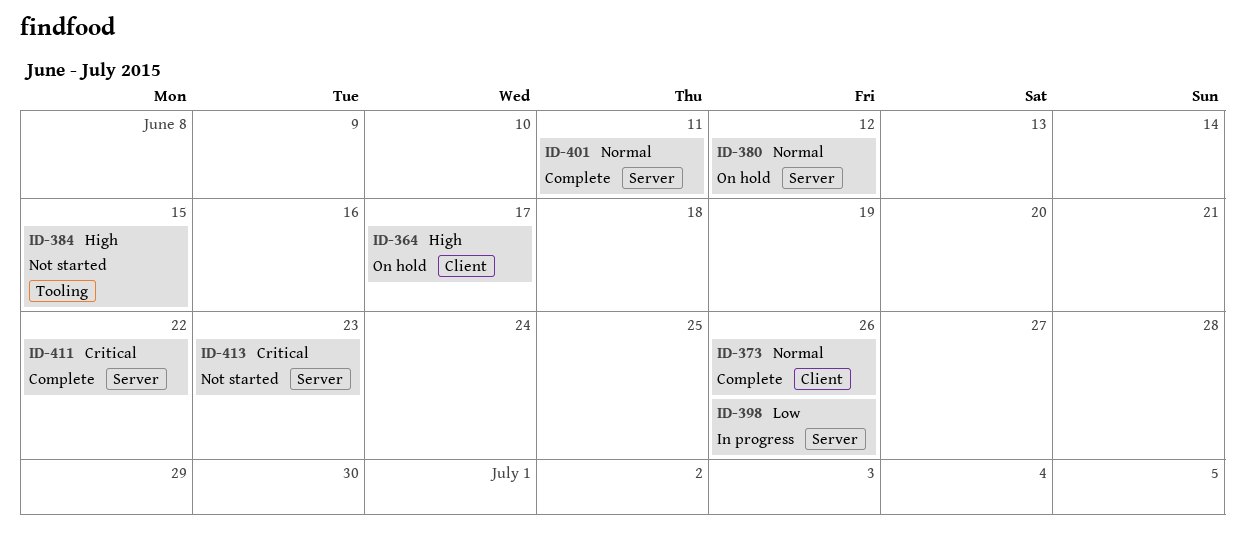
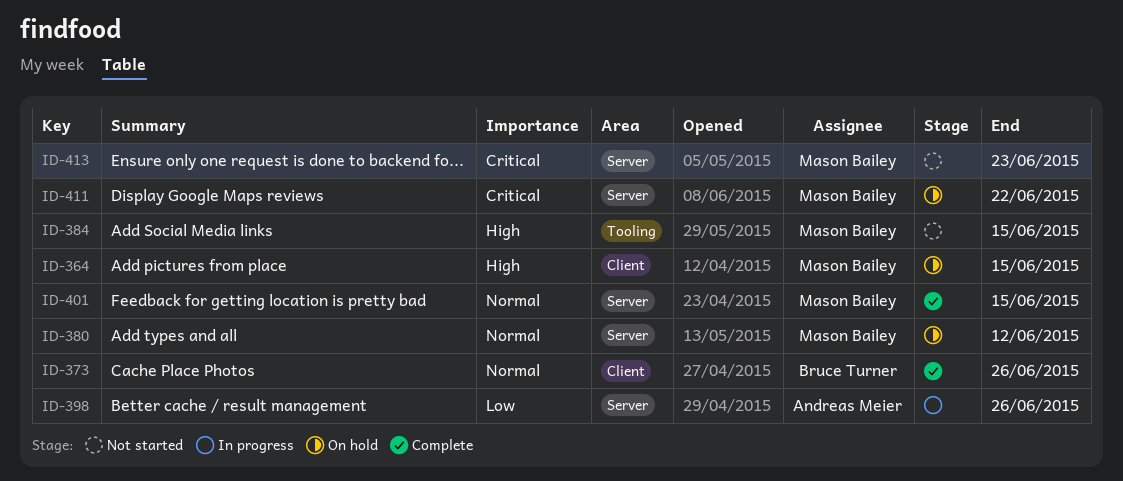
ID-364, due: Jun 17 -> Jun 15
ID-401, due: Jun 11 -> Jun 15
ID-411, status: Complete -> On hold

